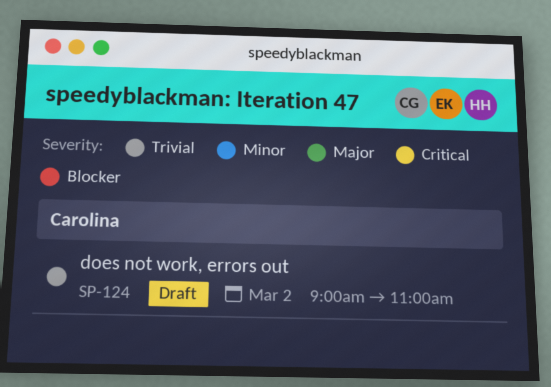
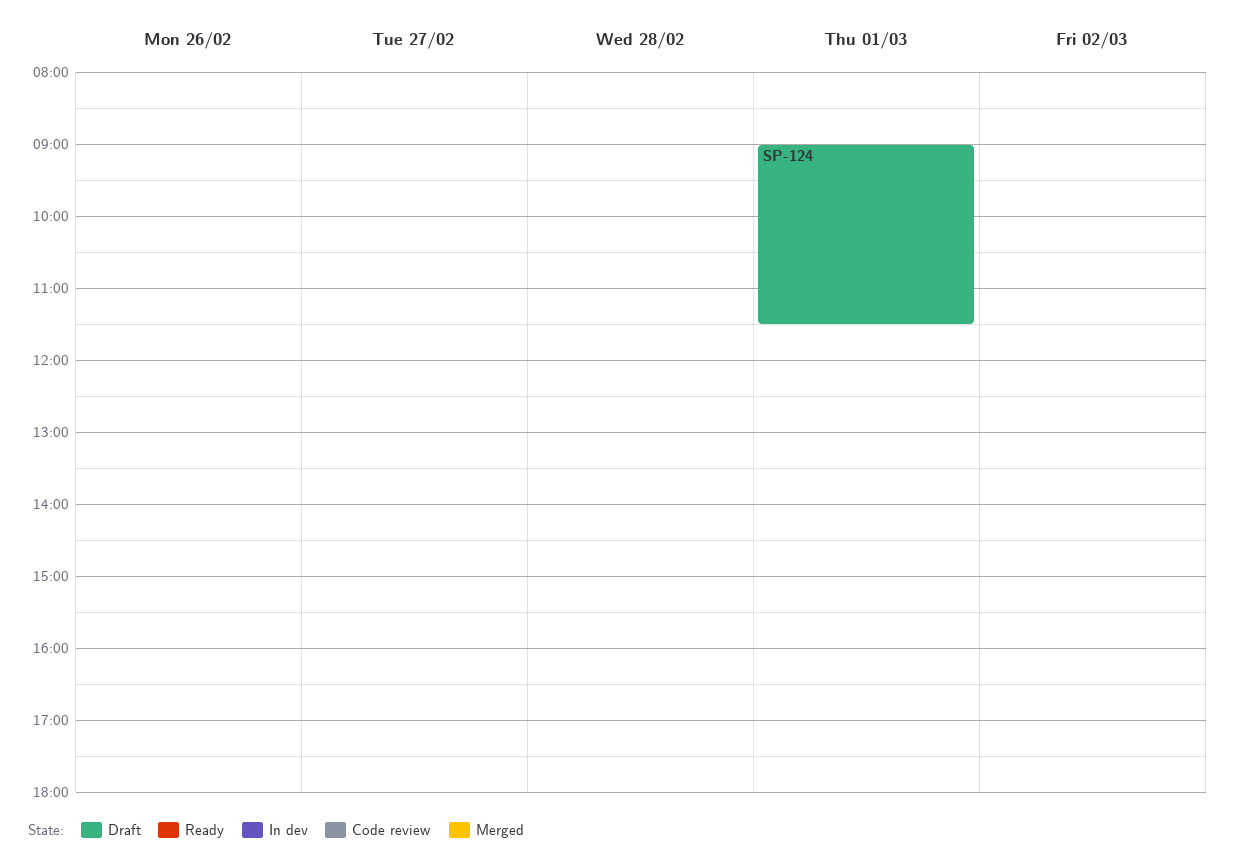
SP-124, day: Mar 2 -> Mar 1
SP-124, ends: 11:00 -> 11:30

